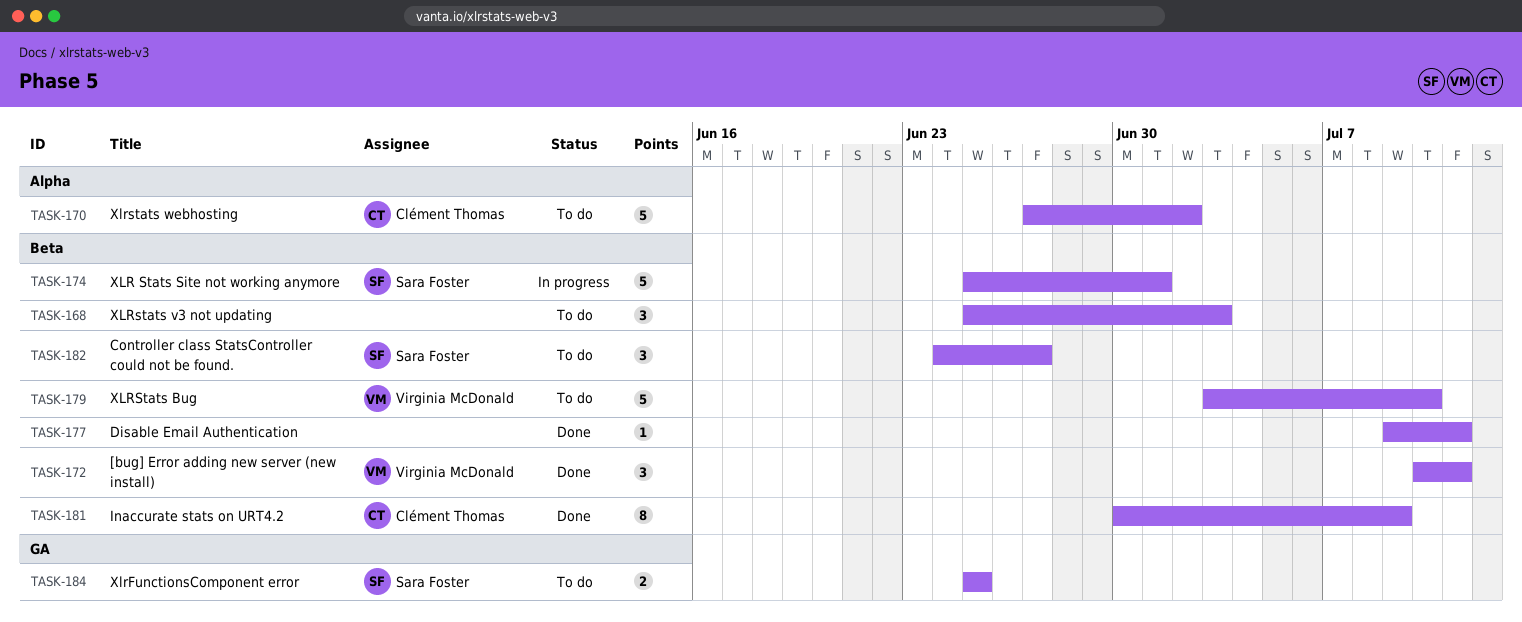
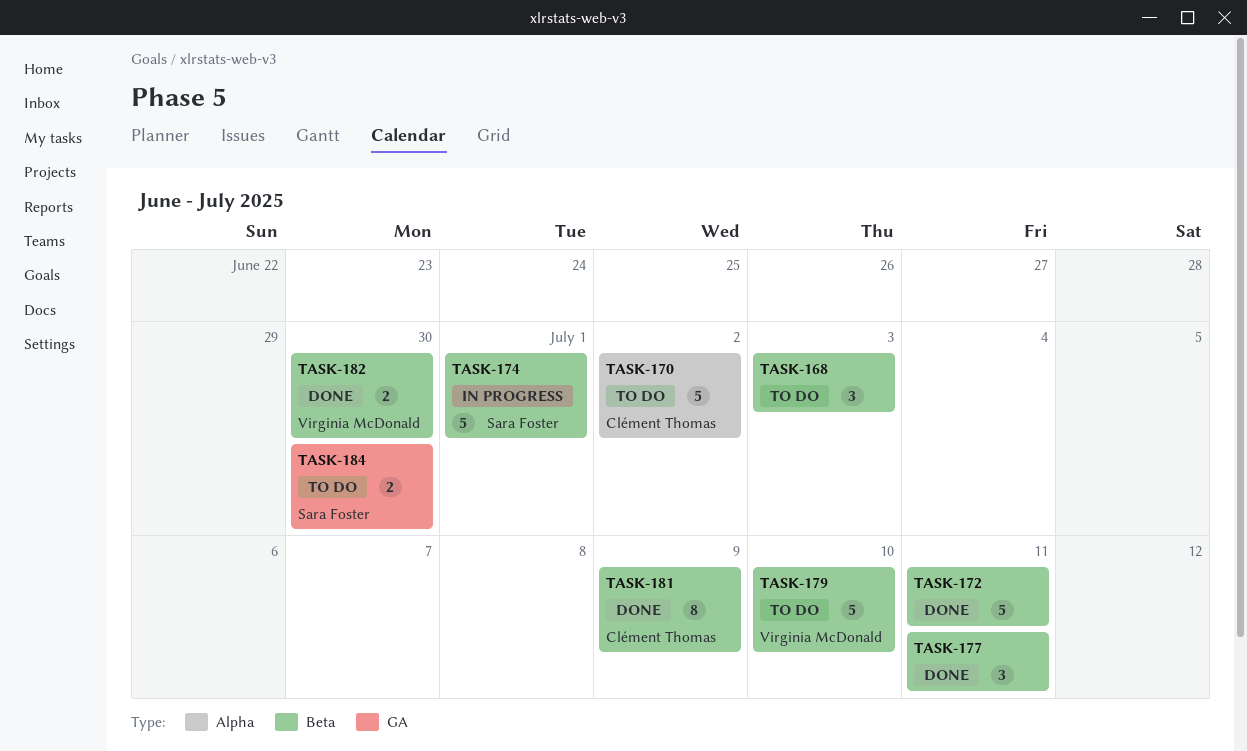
TASK-172, owner: Virginia McDonald -> none
TASK-172, estimate: 3 -> 5
TASK-177, estimate: 1 -> 3
TASK-182, status: To do -> Done
TASK-182, owner: Sara Foster -> Virginia McDonald
TASK-182, estimate: 3 -> 2
TASK-182, due: Jun 27 -> Jun 30
TASK-184, due: Jun 25 -> Jun 30

